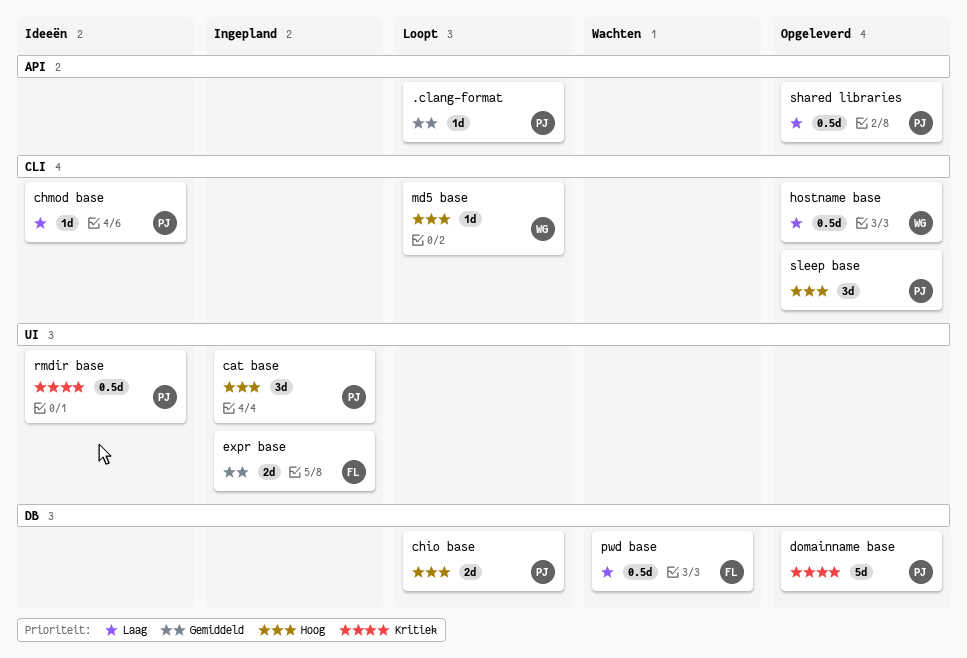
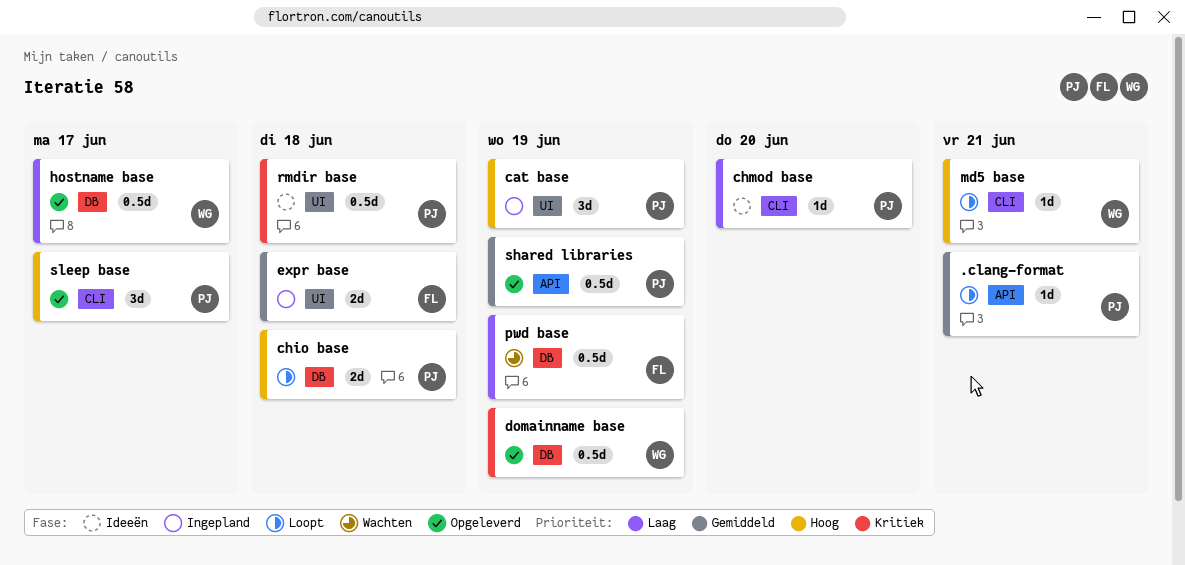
domainname base, owner: PJ -> WG
domainname base, estimate: 5d -> 0.5d
hostname base, label: CLI -> DB
shared libraries, priority: Laag -> Gemiddeld

